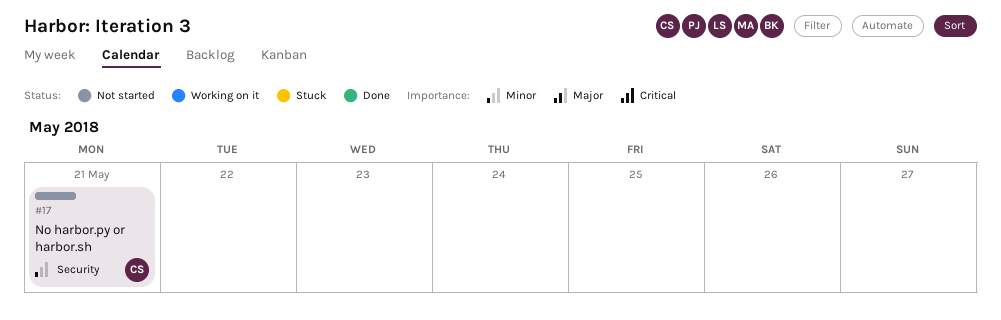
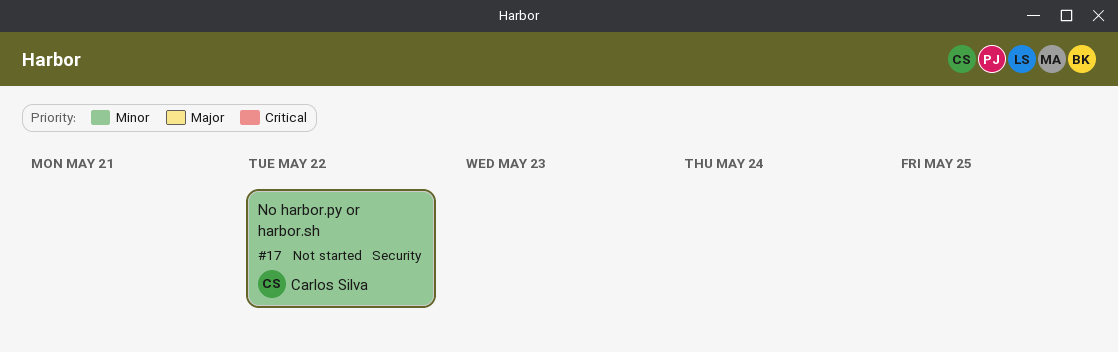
#17, due: May 21 -> May 22

